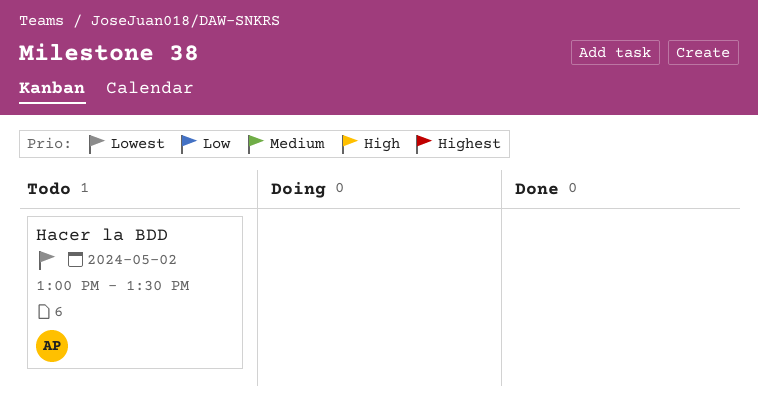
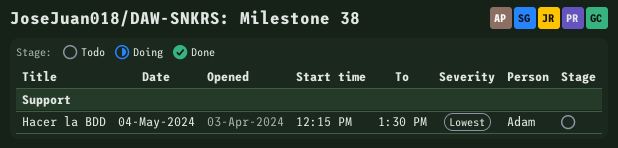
Hacer la BDD, day: May 2 -> May 4
Hacer la BDD, begins: 13:00 -> 12:15

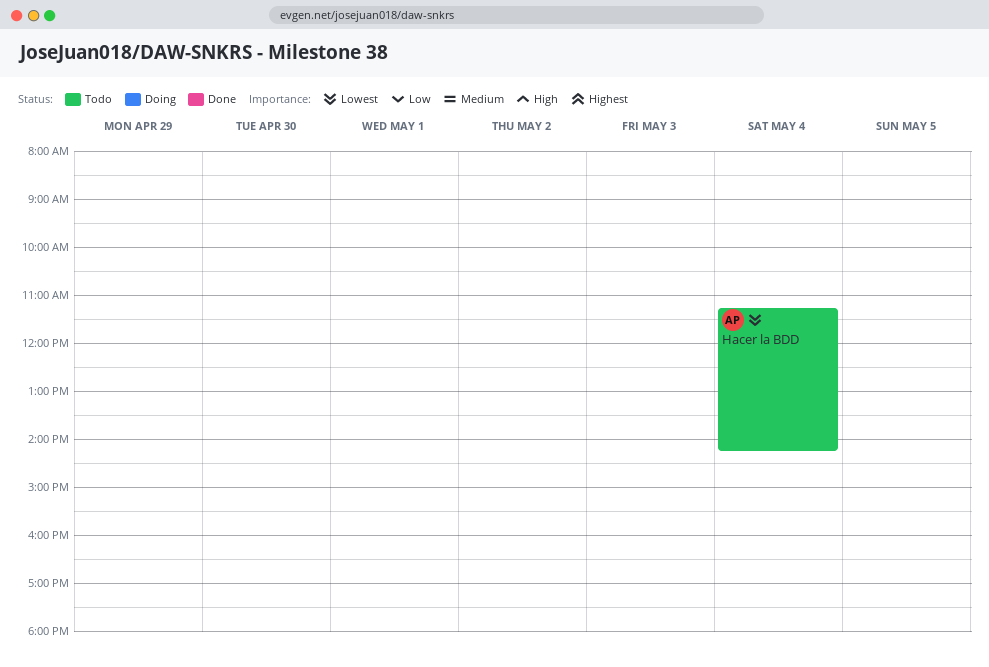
Hacer la BDD, begins: 12:15 -> 11:15
Hacer la BDD, ends: 13:30 -> 14:15

